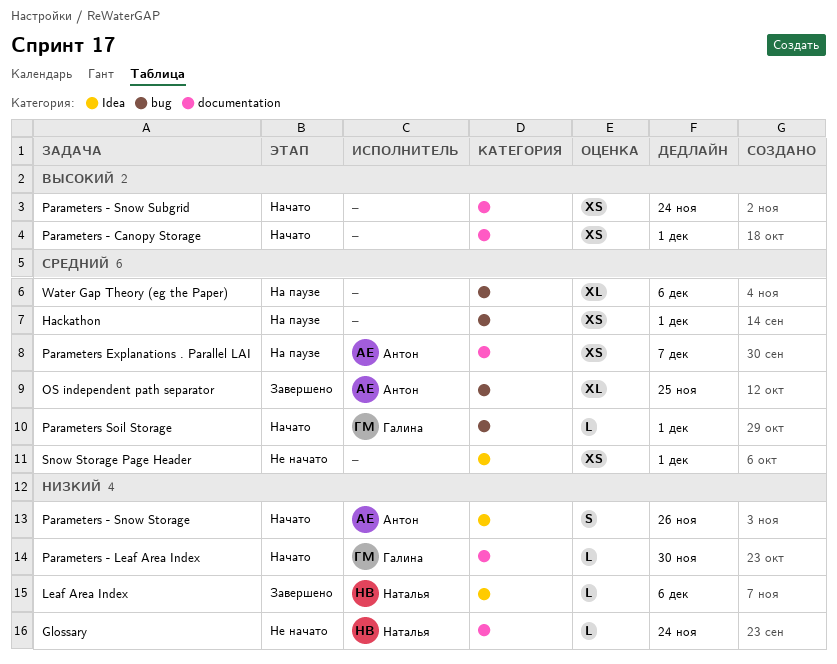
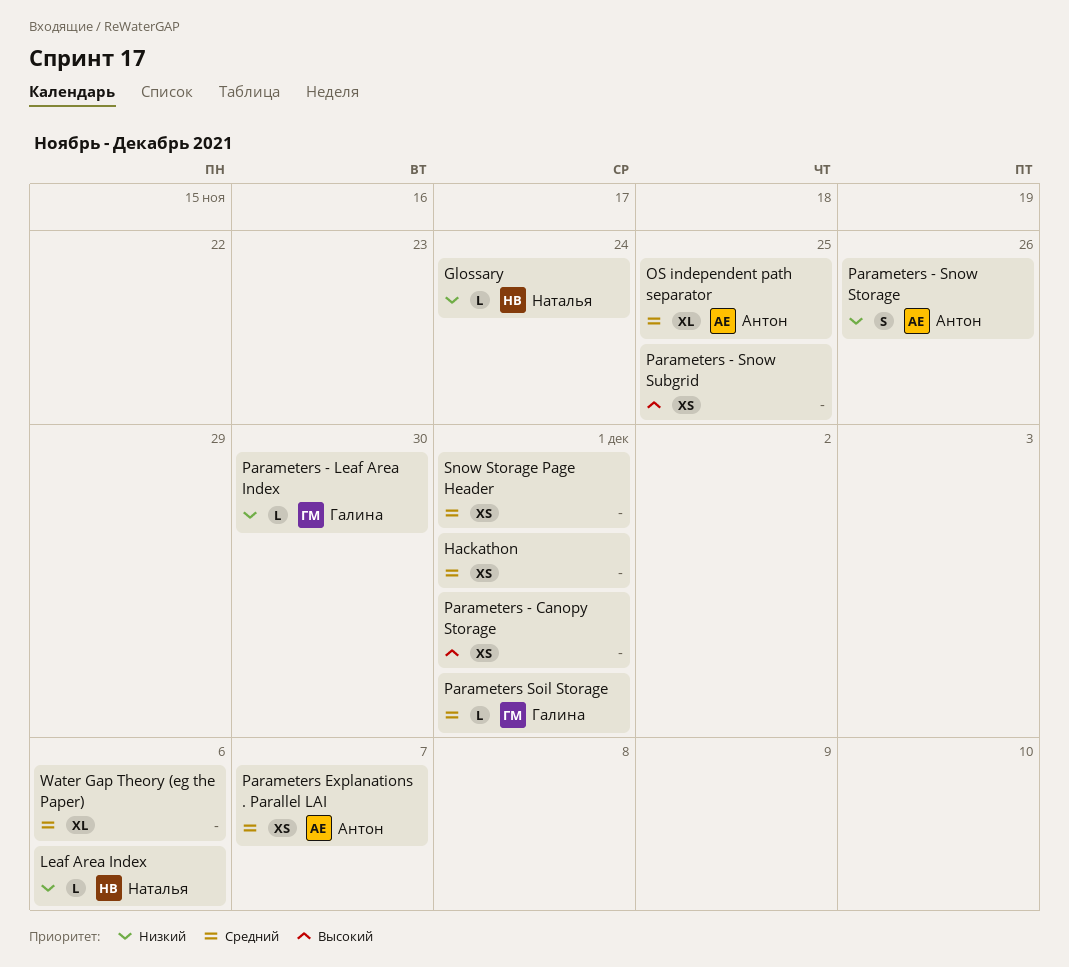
Parameters - Snow Subgrid, due: Nov 24 -> Nov 25

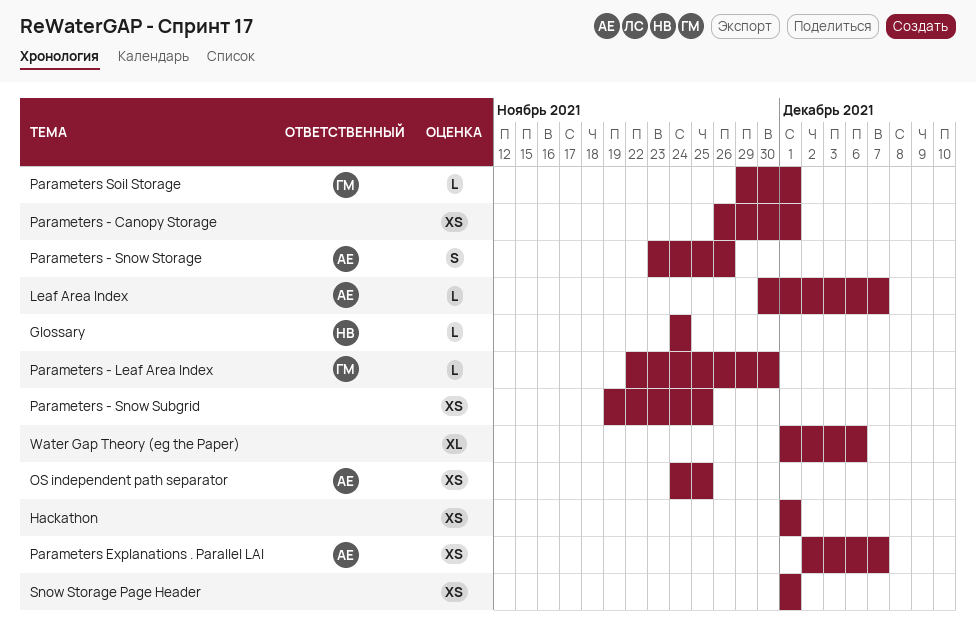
Leaf Area Index, owner: Наталья -> Антон
Leaf Area Index, due: Dec 6 -> Dec 7
OS independent path separator, estimate: XL -> XS

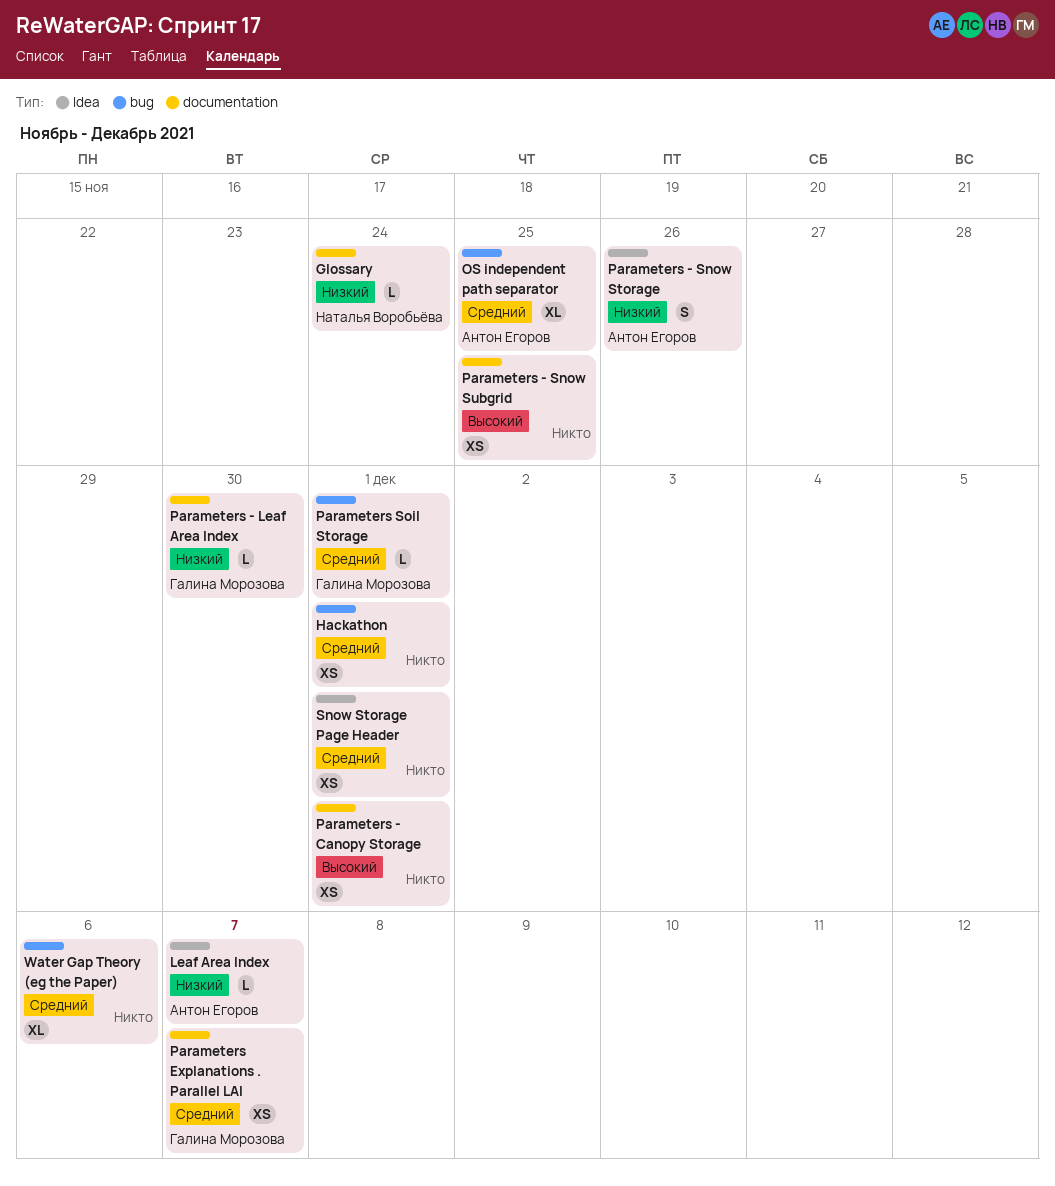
OS independent path separator, estimate: XS -> XL
Parameters Explanations . Parallel LAI, owner: Антон Егоров -> Галина Морозова

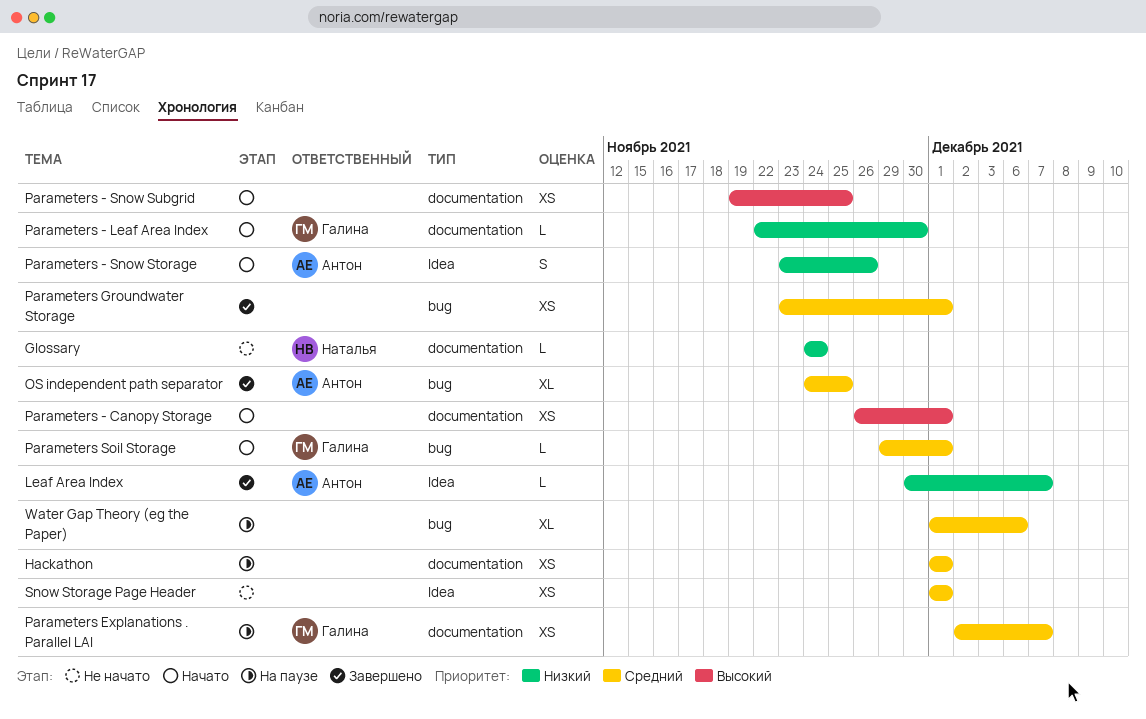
Hackathon, label: bug -> documentation
Parameters Groundwater Storage: none -> present

